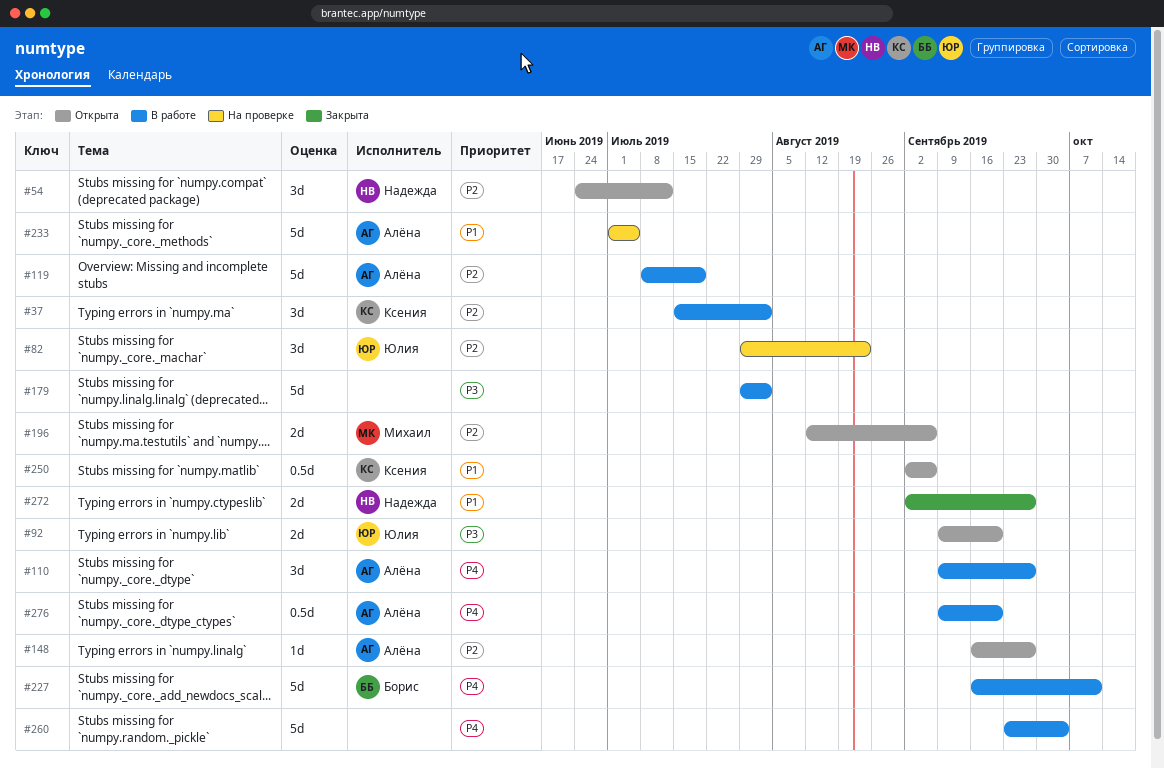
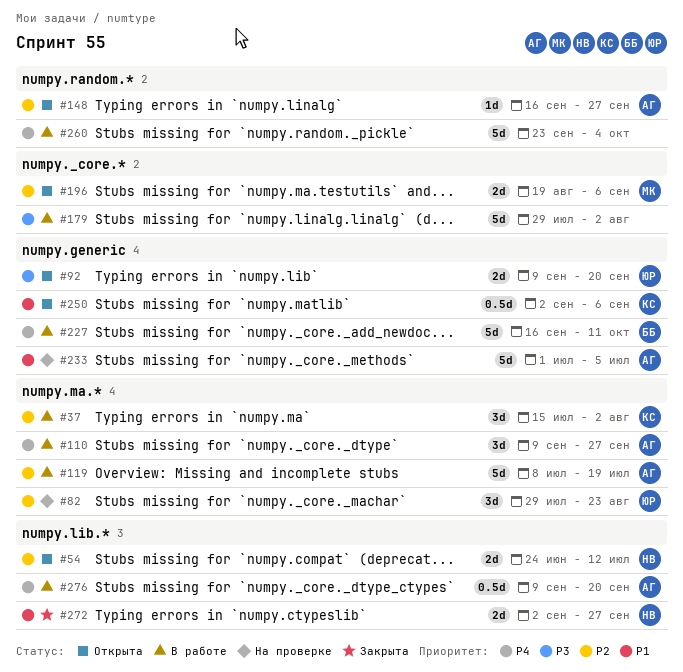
#54, estimate: 3d -> 2d
#196, start: Aug 12 -> Aug 19

